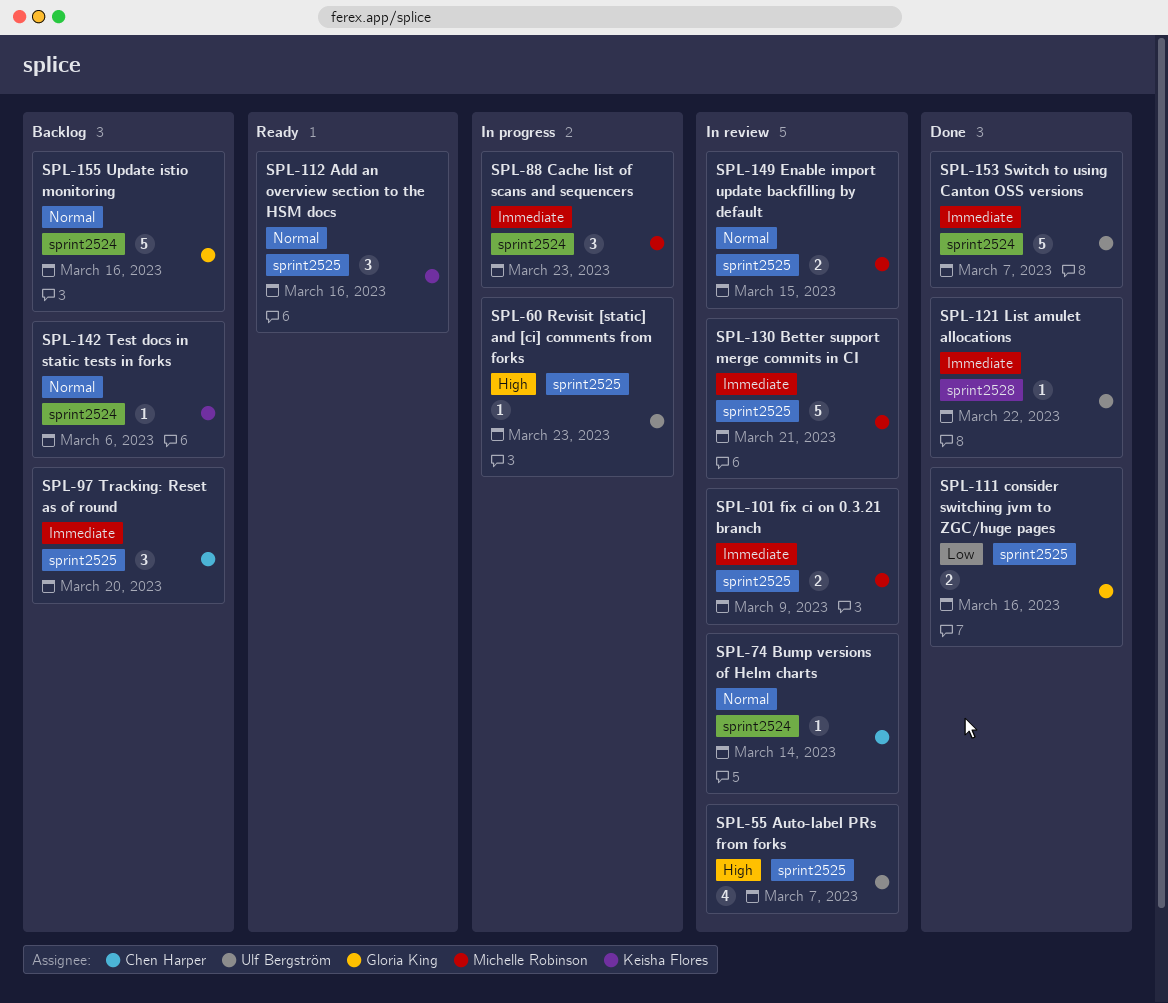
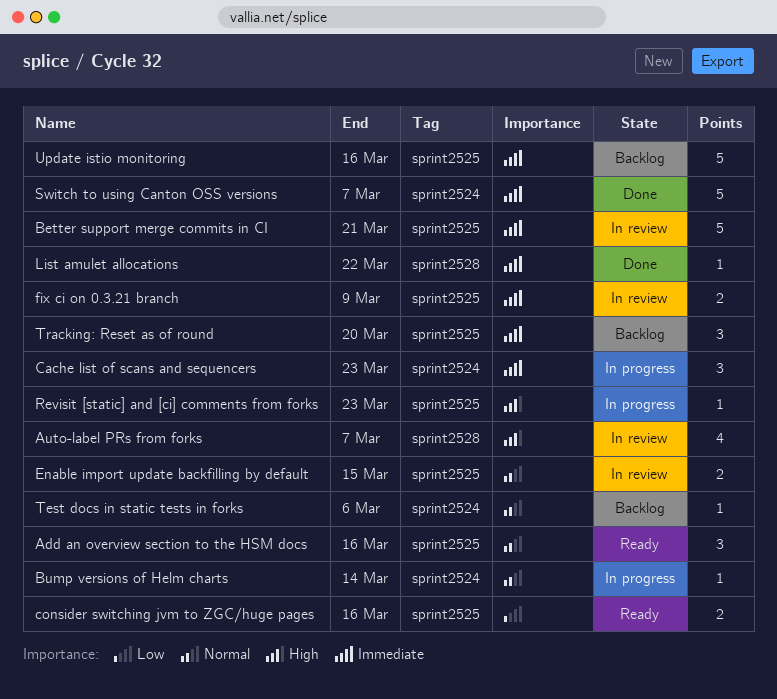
Auto-label PRs from forks, label: sprint2525 -> sprint2528
Bump versions of Helm charts, status: In review -> In progress
consider switching jvm to ZGC/huge pages, status: Done -> Ready
Update istio monitoring, priority: Normal -> Immediate
Update istio monitoring, label: sprint2524 -> sprint2525

